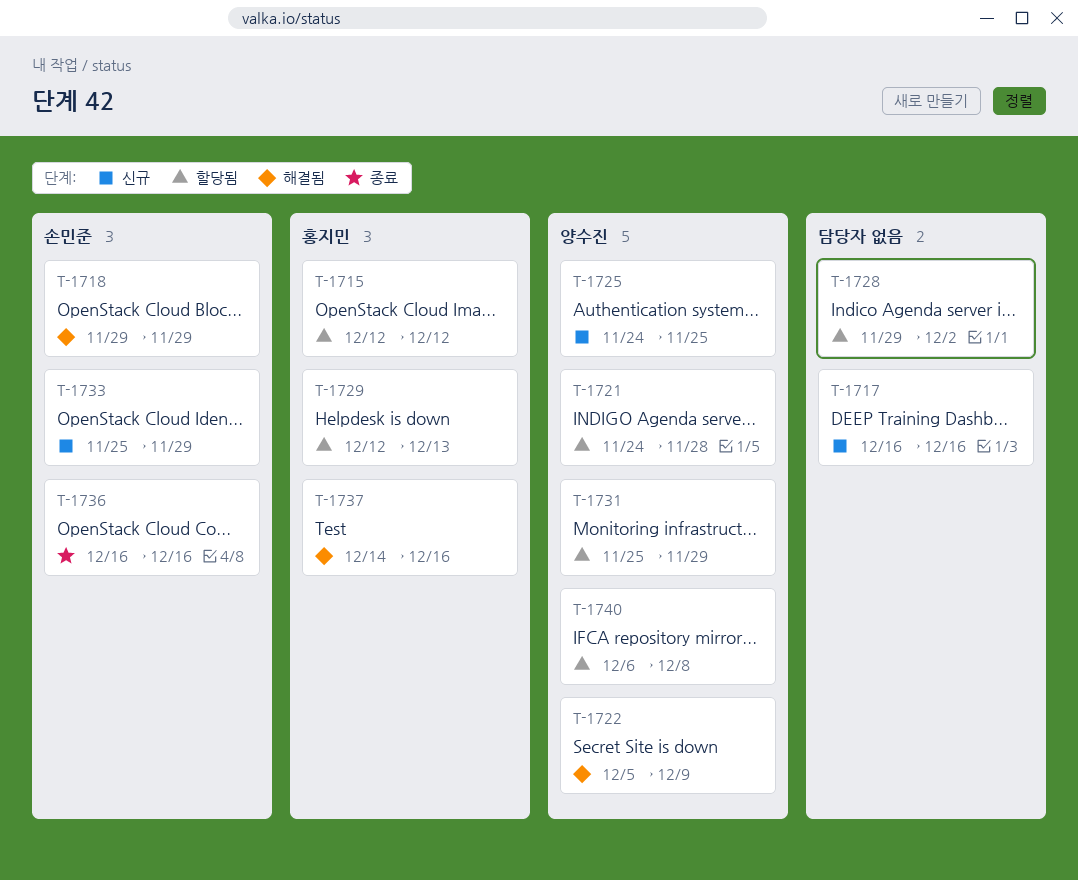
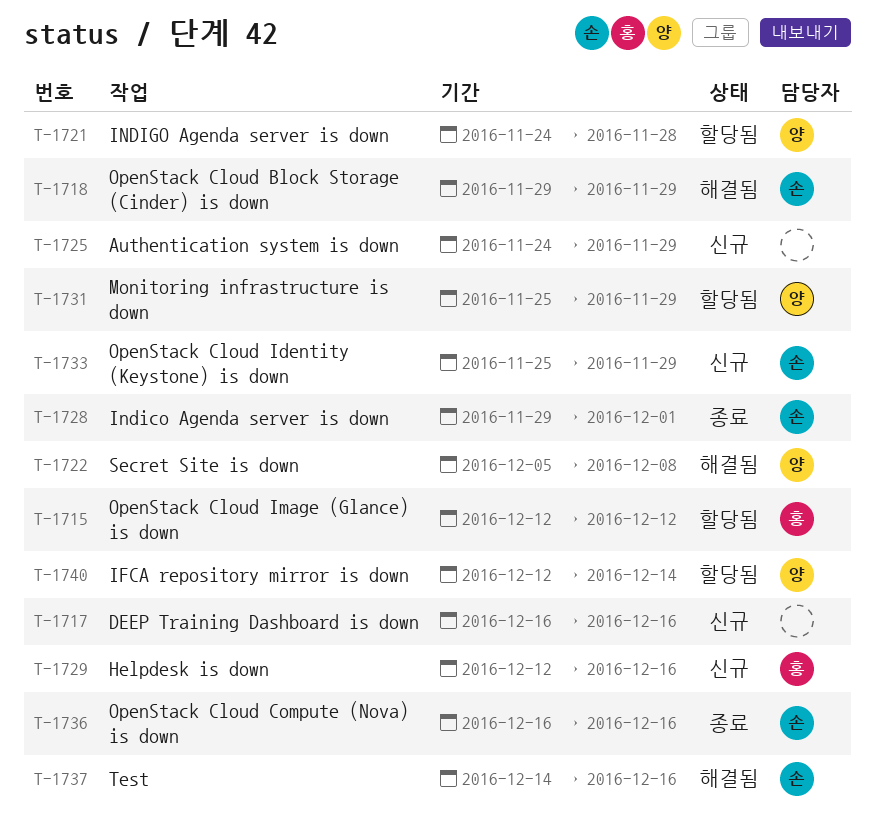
T-1722, due: Dec 9 -> Dec 8
T-1725, owner: 양수진 -> none
T-1725, due: Nov 25 -> Nov 29
T-1728, status: 할당됨 -> 종료
T-1728, owner: none -> 손민준
T-1728, due: Dec 2 -> Dec 1
T-1729, status: 할당됨 -> 신규
T-1729, due: Dec 13 -> Dec 16
T-1737, owner: 홍지민 -> 손민준
T-1740, start: Dec 6 -> Dec 12
T-1740, due: Dec 8 -> Dec 14

